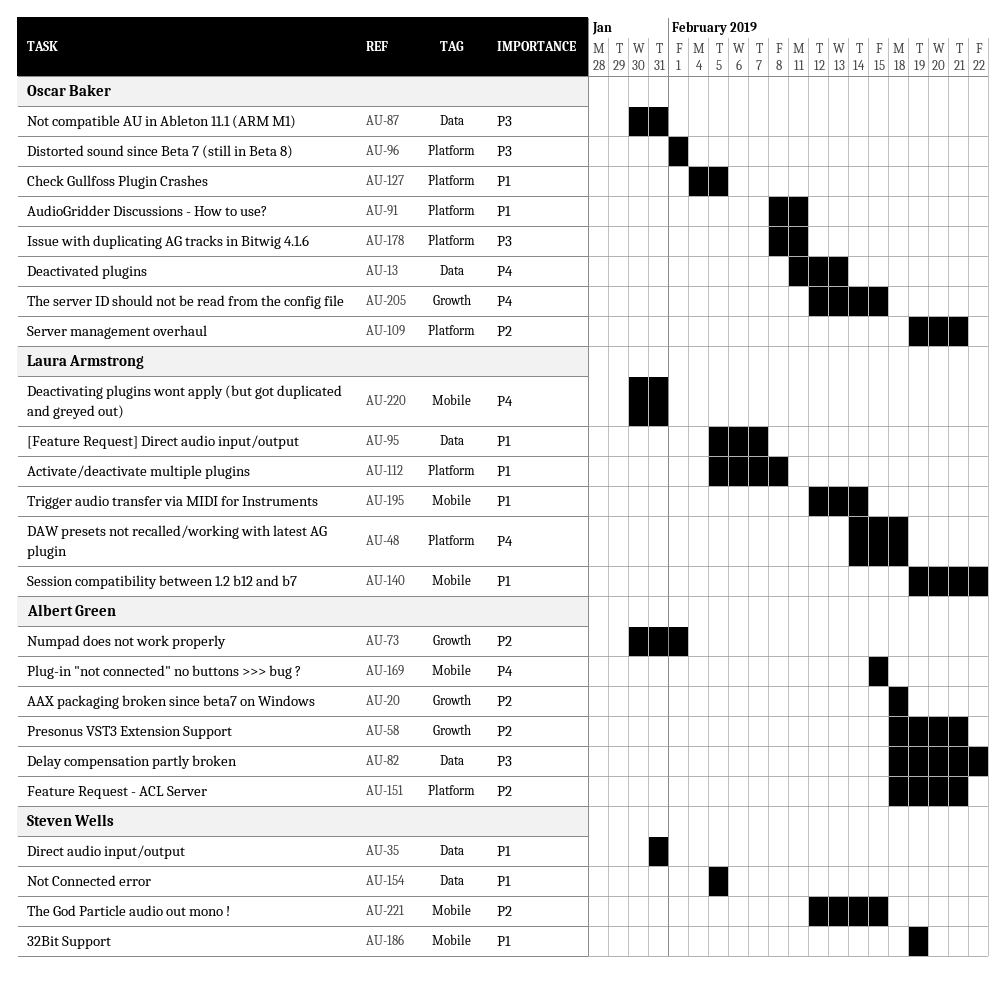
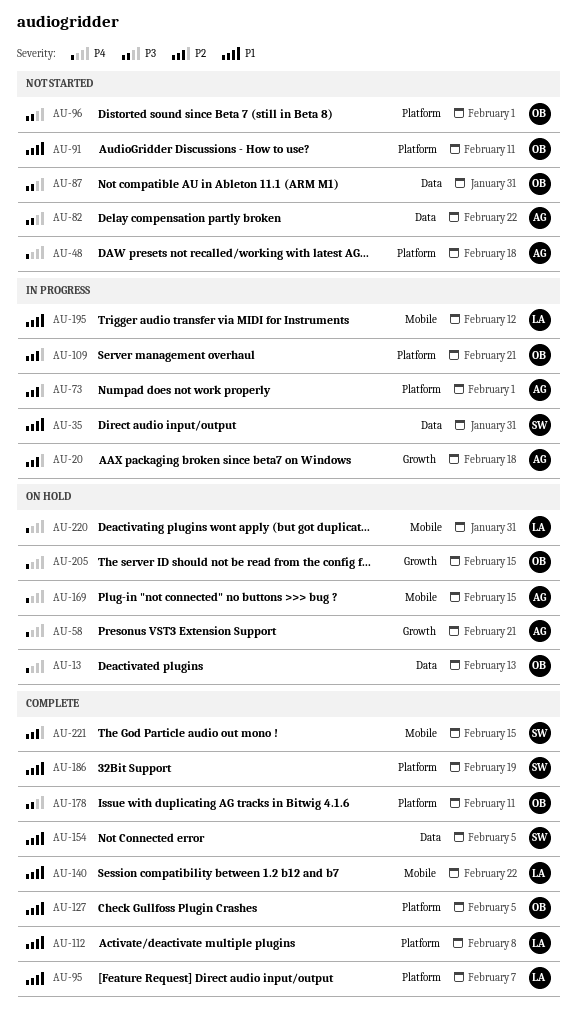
AU-48, owner: Laura Armstrong -> Albert Green
AU-58, priority: P2 -> P4
AU-73, label: Growth -> Platform
AU-95, label: Data -> Platform
AU-151: present -> none
AU-186, label: Mobile -> Platform
AU-195, due: Feb 14 -> Feb 12

